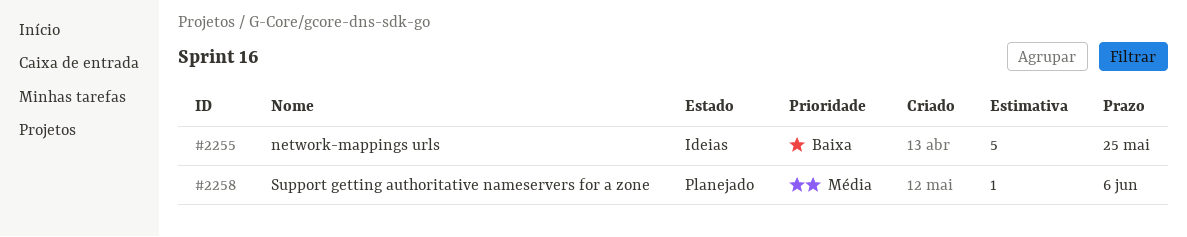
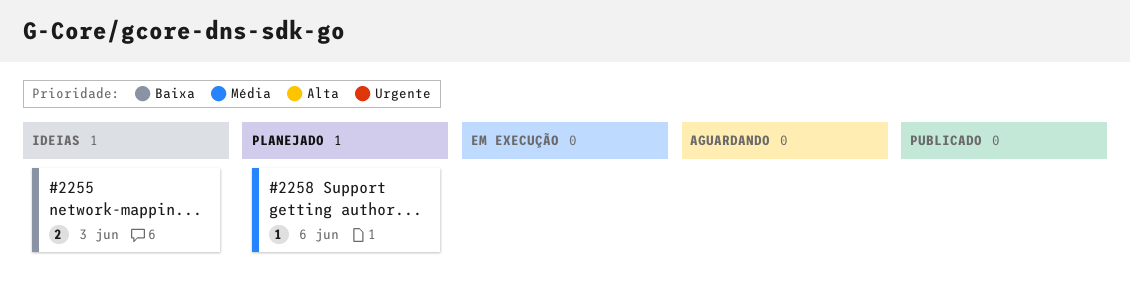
#2255, estimate: 5 -> 2
#2255, due: May 25 -> Jun 3

